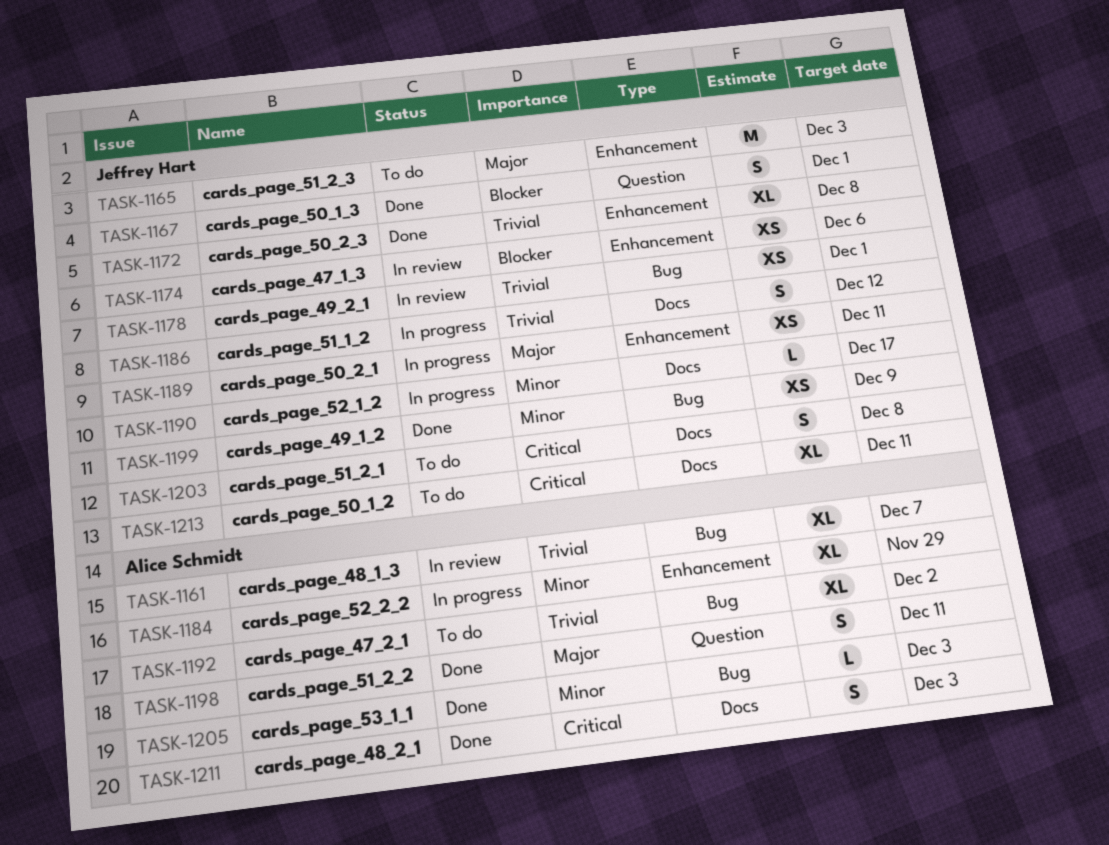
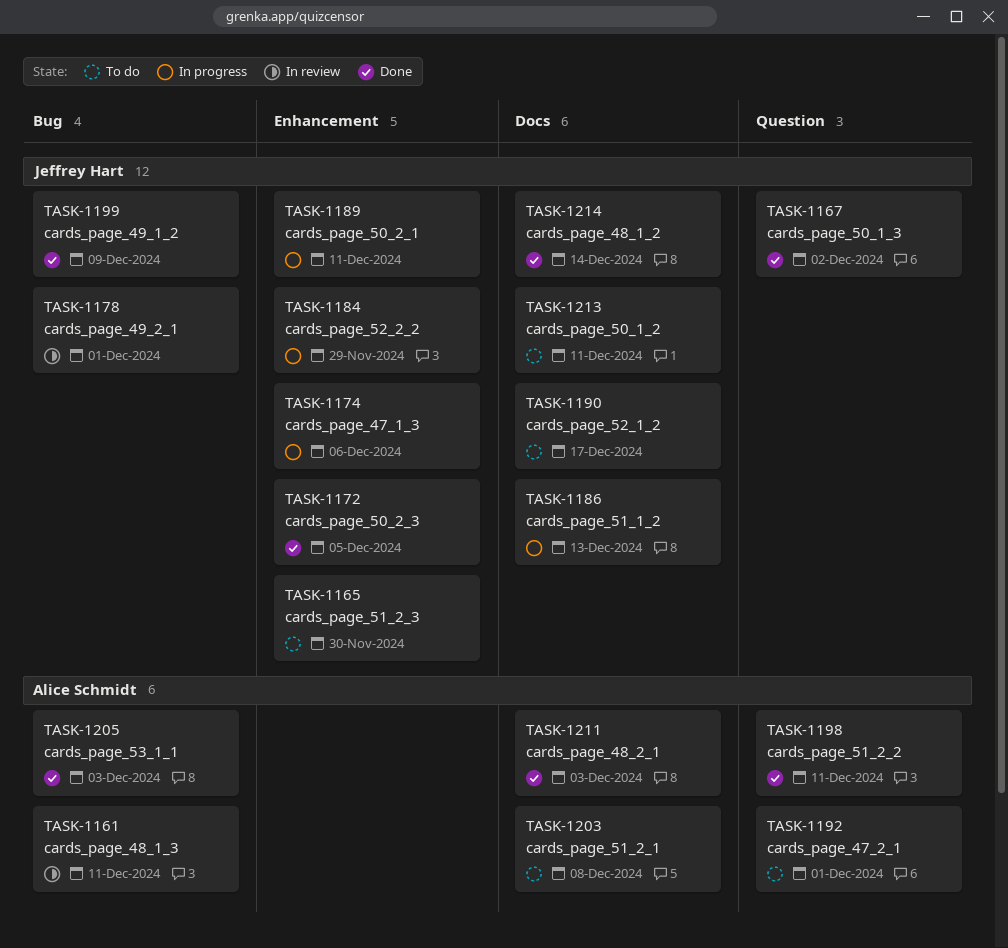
TASK-1161, due: Dec 7 -> Dec 11
TASK-1165, due: Dec 3 -> Nov 30
TASK-1167, due: Dec 1 -> Dec 2
TASK-1172, due: Dec 8 -> Dec 5
TASK-1174, status: In review -> In progress
TASK-1184, owner: Alice Schmidt -> Jeffrey Hart
TASK-1186, due: Dec 12 -> Dec 13
TASK-1190, status: In progress -> To do
TASK-1192, label: Bug -> Question
TASK-1192, due: Dec 2 -> Dec 1
TASK-1203, owner: Jeffrey Hart -> Alice Schmidt
TASK-1214: none -> present

